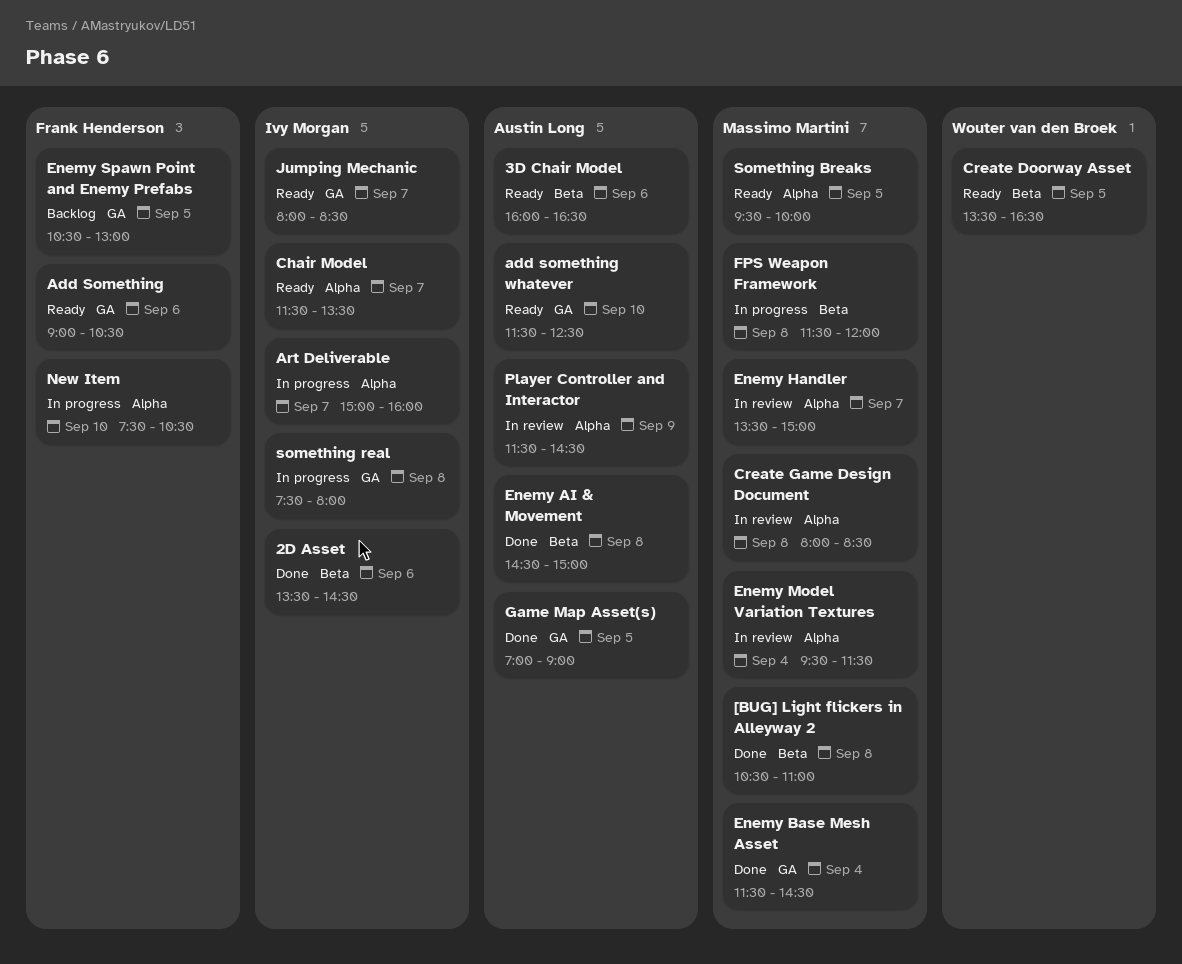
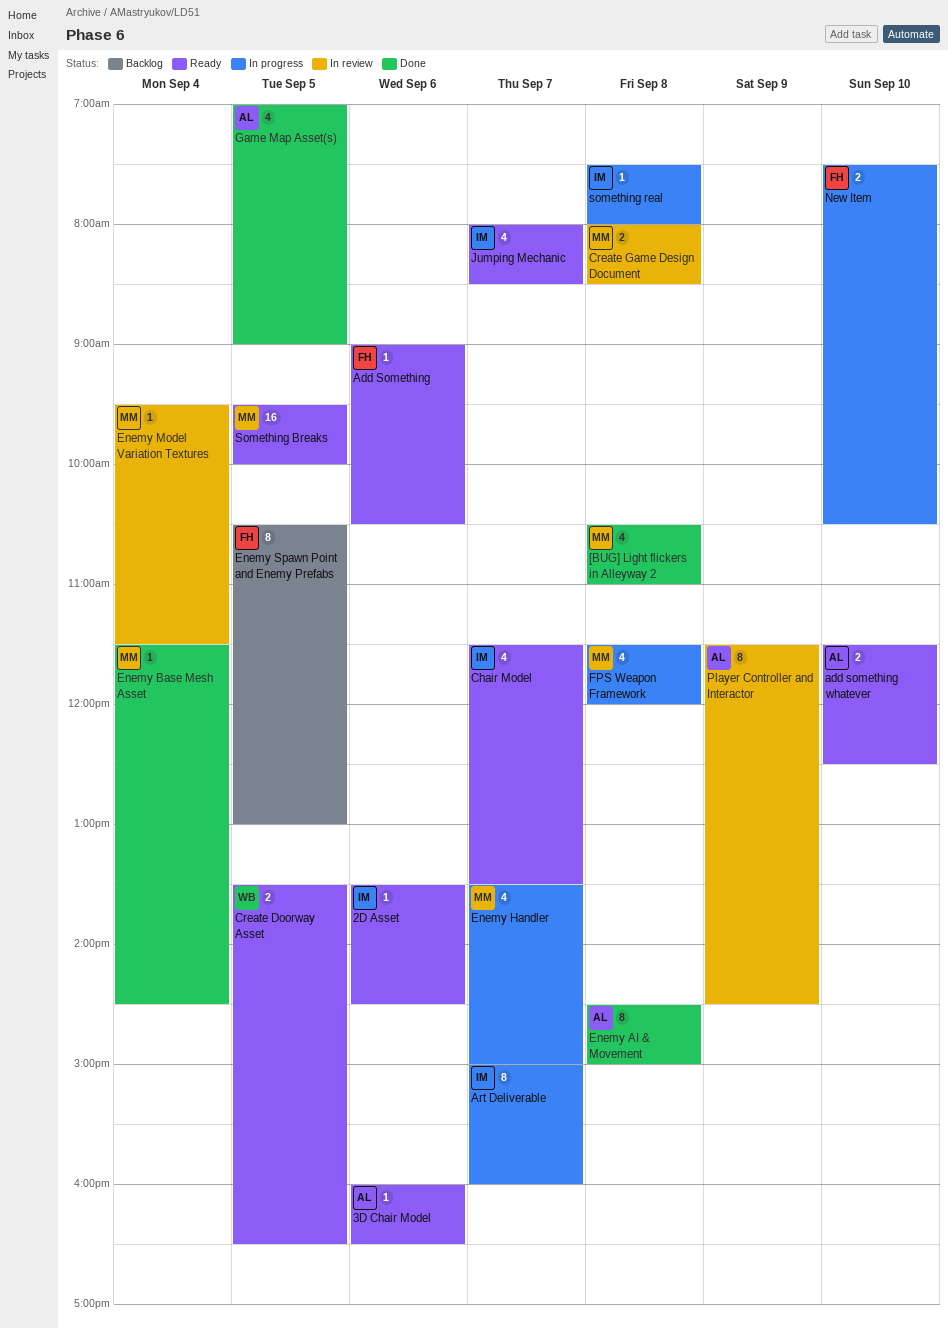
2D Asset, status: Done -> Ready
Enemy Handler, status: In review -> In progress

